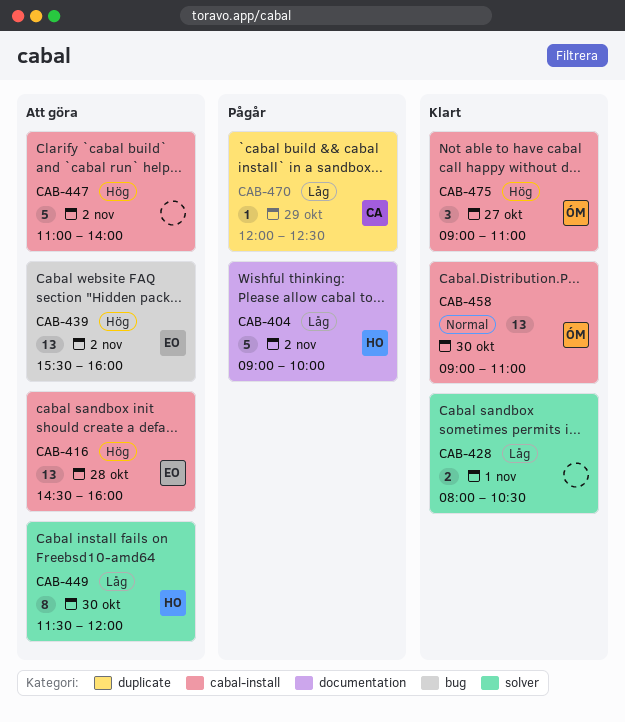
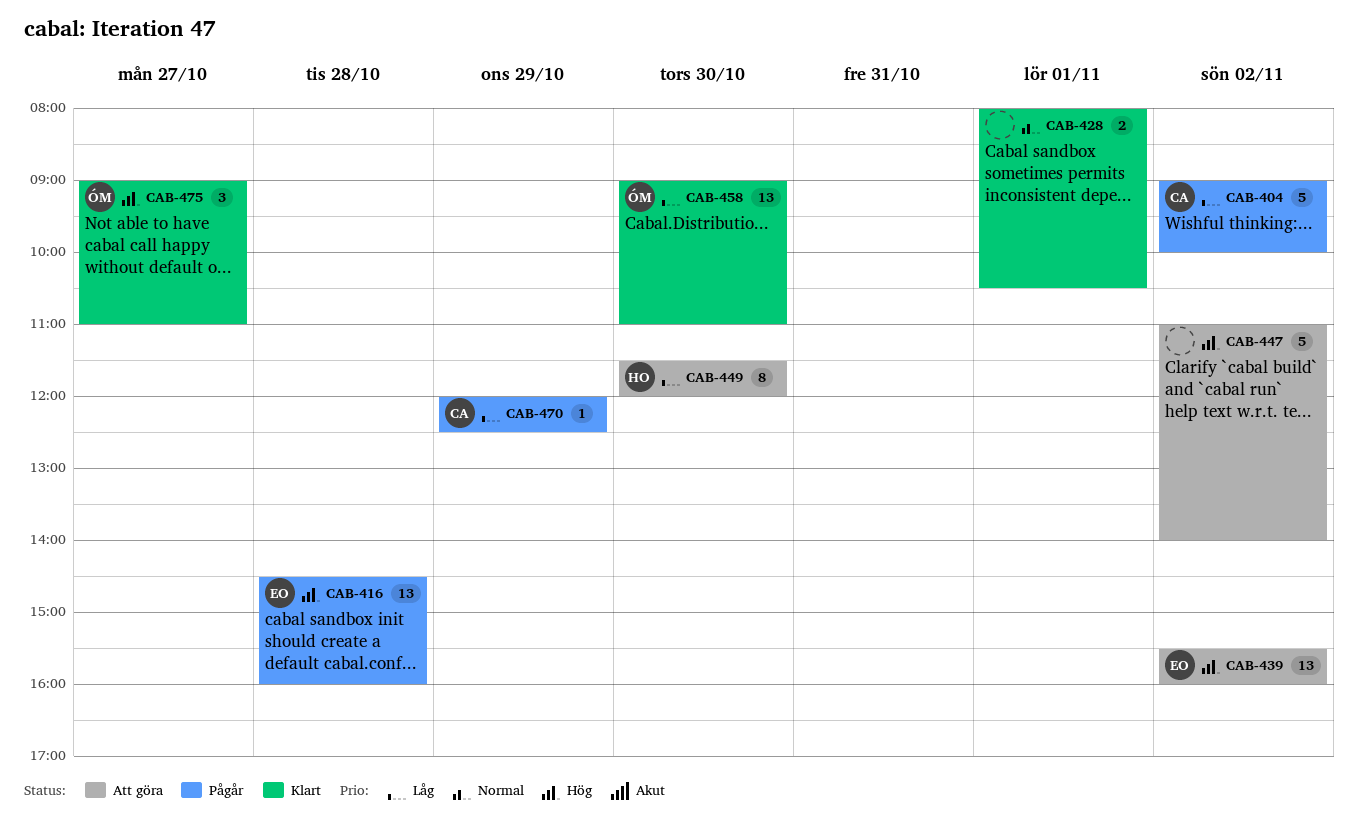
CAB-404, owner: HO -> CA
CAB-416, status: Att göra -> Pågår
CAB-428, priority: Låg -> Normal
CAB-458, priority: Normal -> Låg

